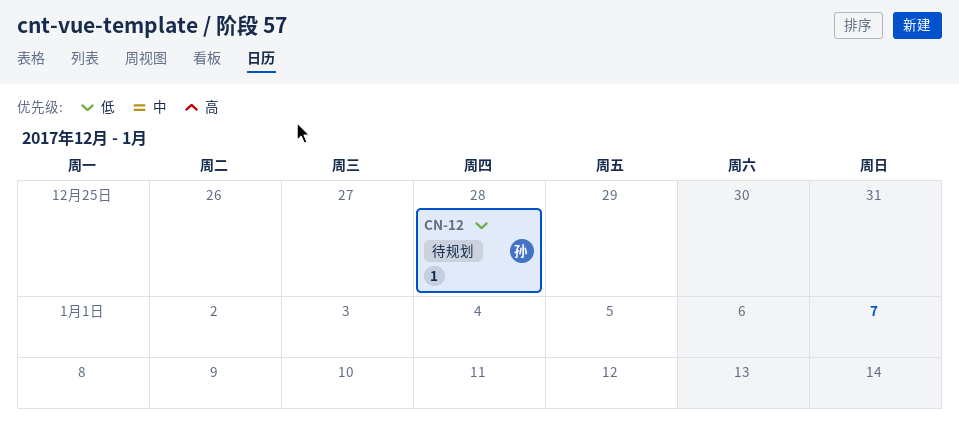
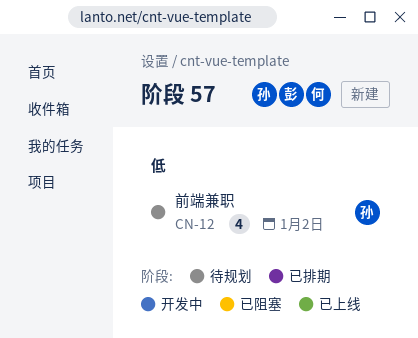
CN-12, estimate: 1 -> 4
CN-12, due: Dec 28 -> Jan 2

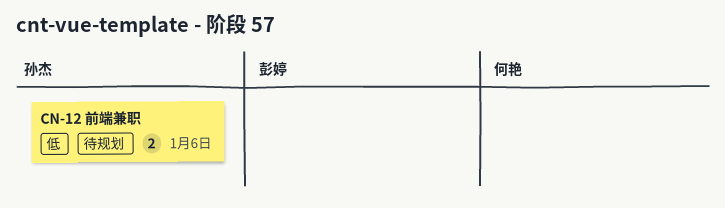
CN-12, estimate: 4 -> 2
CN-12, due: Jan 2 -> Jan 6

